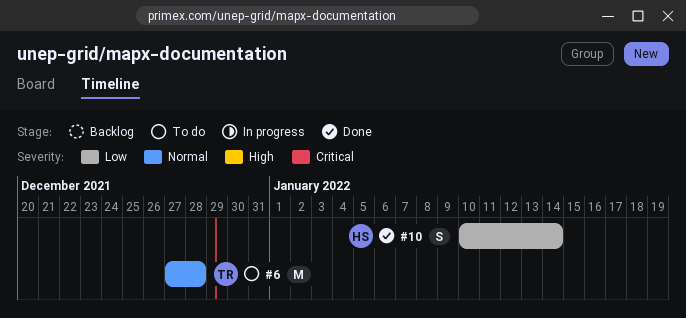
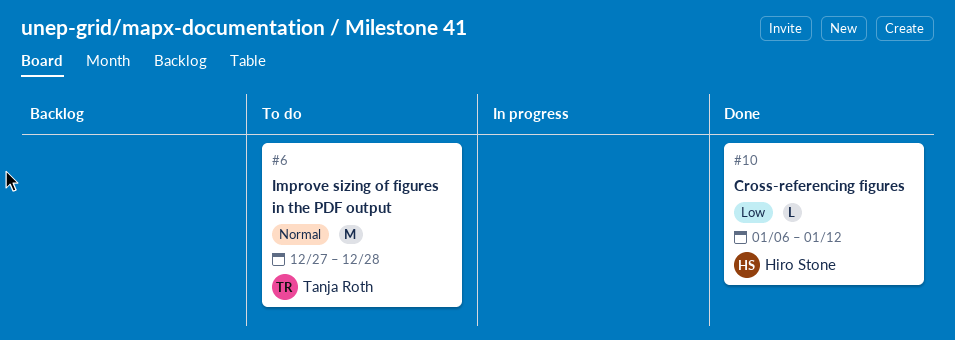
#10, estimate: S -> L
#10, start: Jan 10 -> Jan 6
#10, due: Jan 14 -> Jan 12

